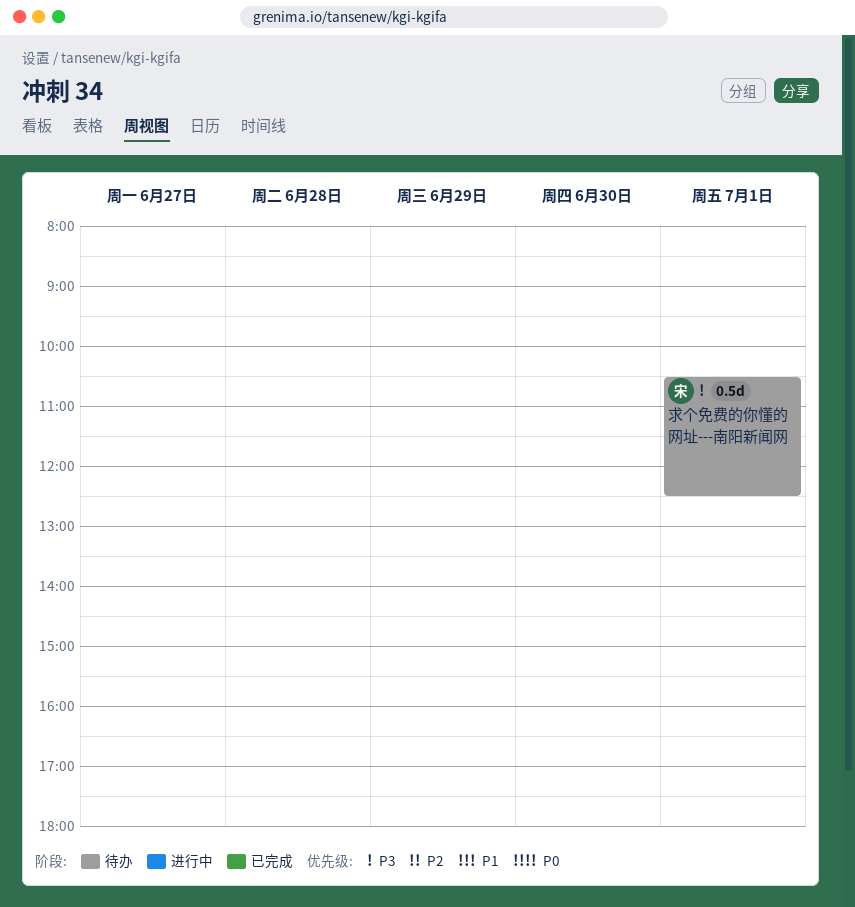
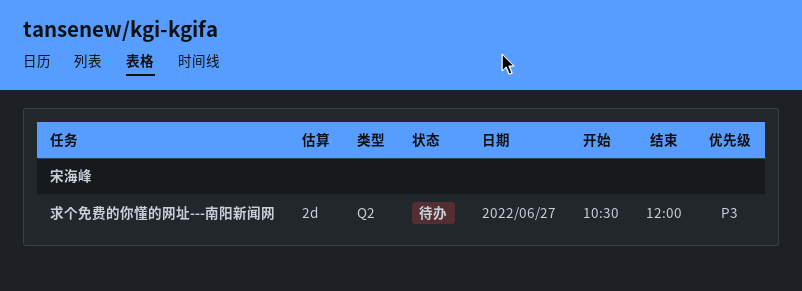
求个免费的你懂的网址---南阳新闻网, estimate: 0.5d -> 2d
求个免费的你懂的网址---南阳新闻网, day: Jul 1 -> Jun 27
求个免费的你懂的网址---南阳新闻网, ends: 12:30 -> 12:00

